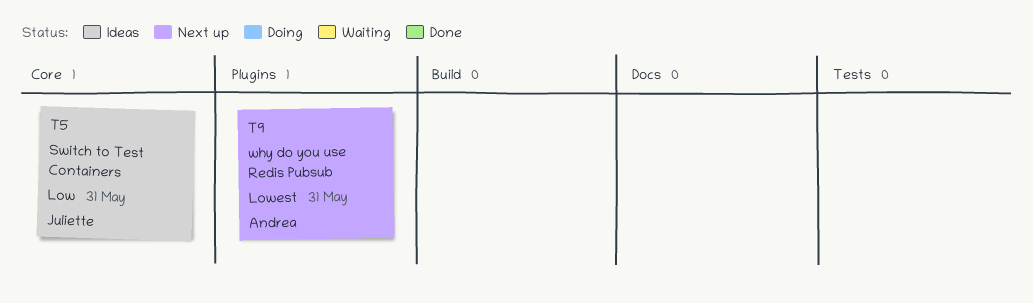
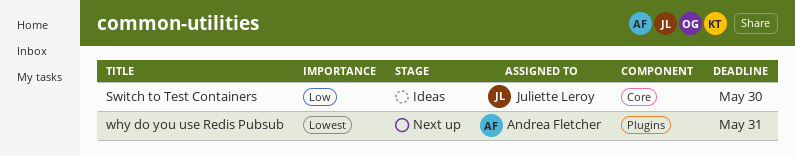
Switch to Test Containers, due: May 31 -> May 30

